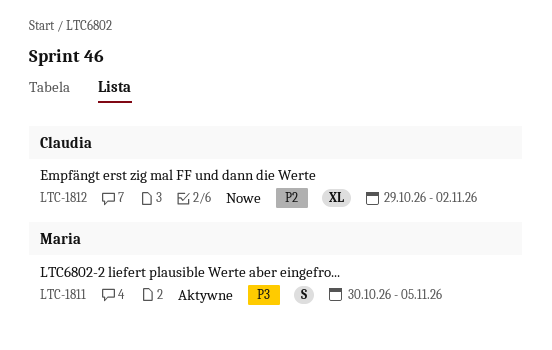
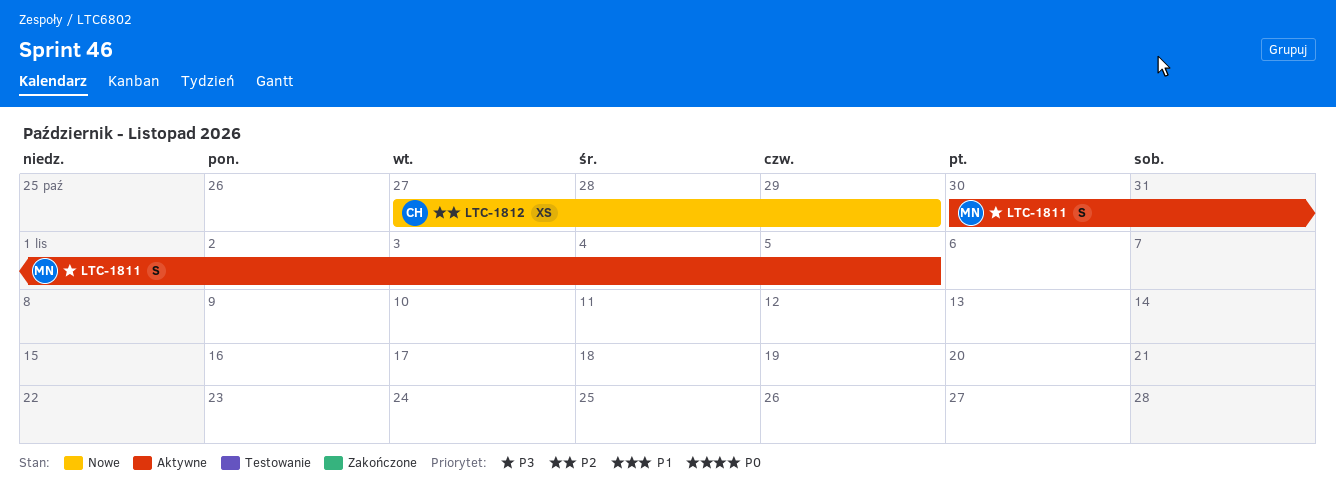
LTC-1812, estimate: XL -> XS
LTC-1812, start: Oct 29 -> Oct 27
LTC-1812, due: Nov 2 -> Oct 29

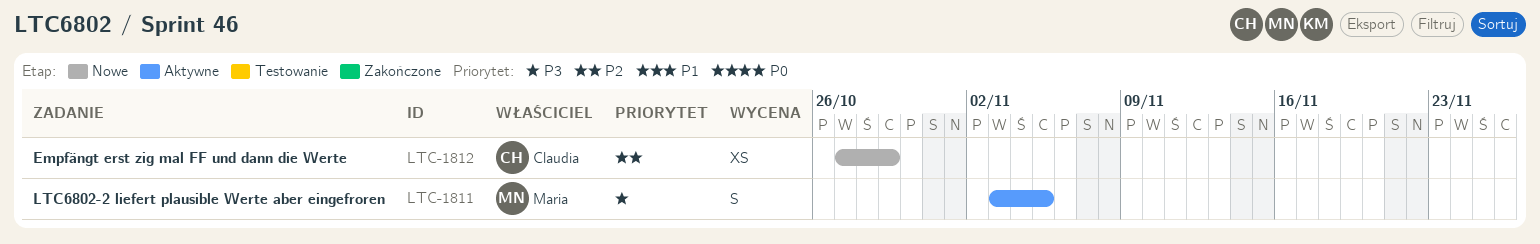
LTC-1811, start: Oct 30 -> Nov 3

